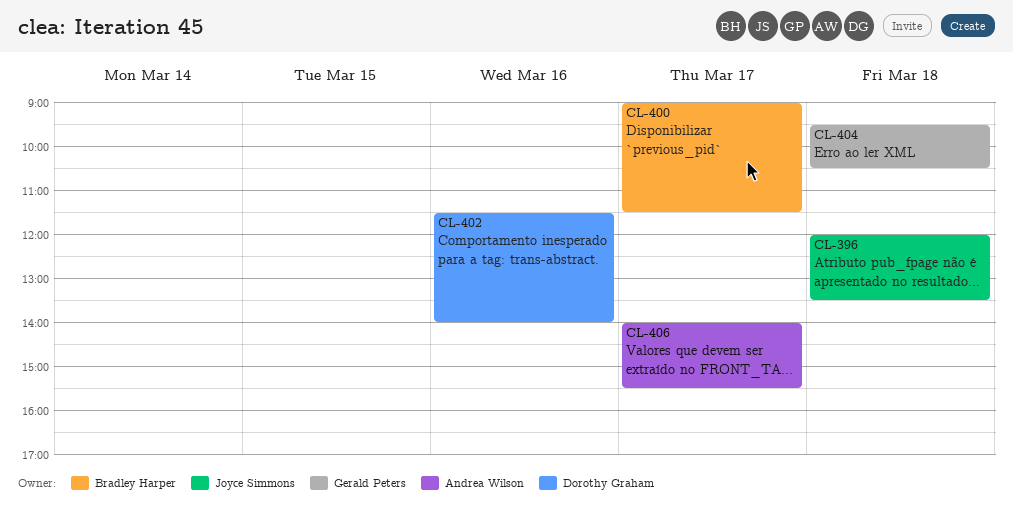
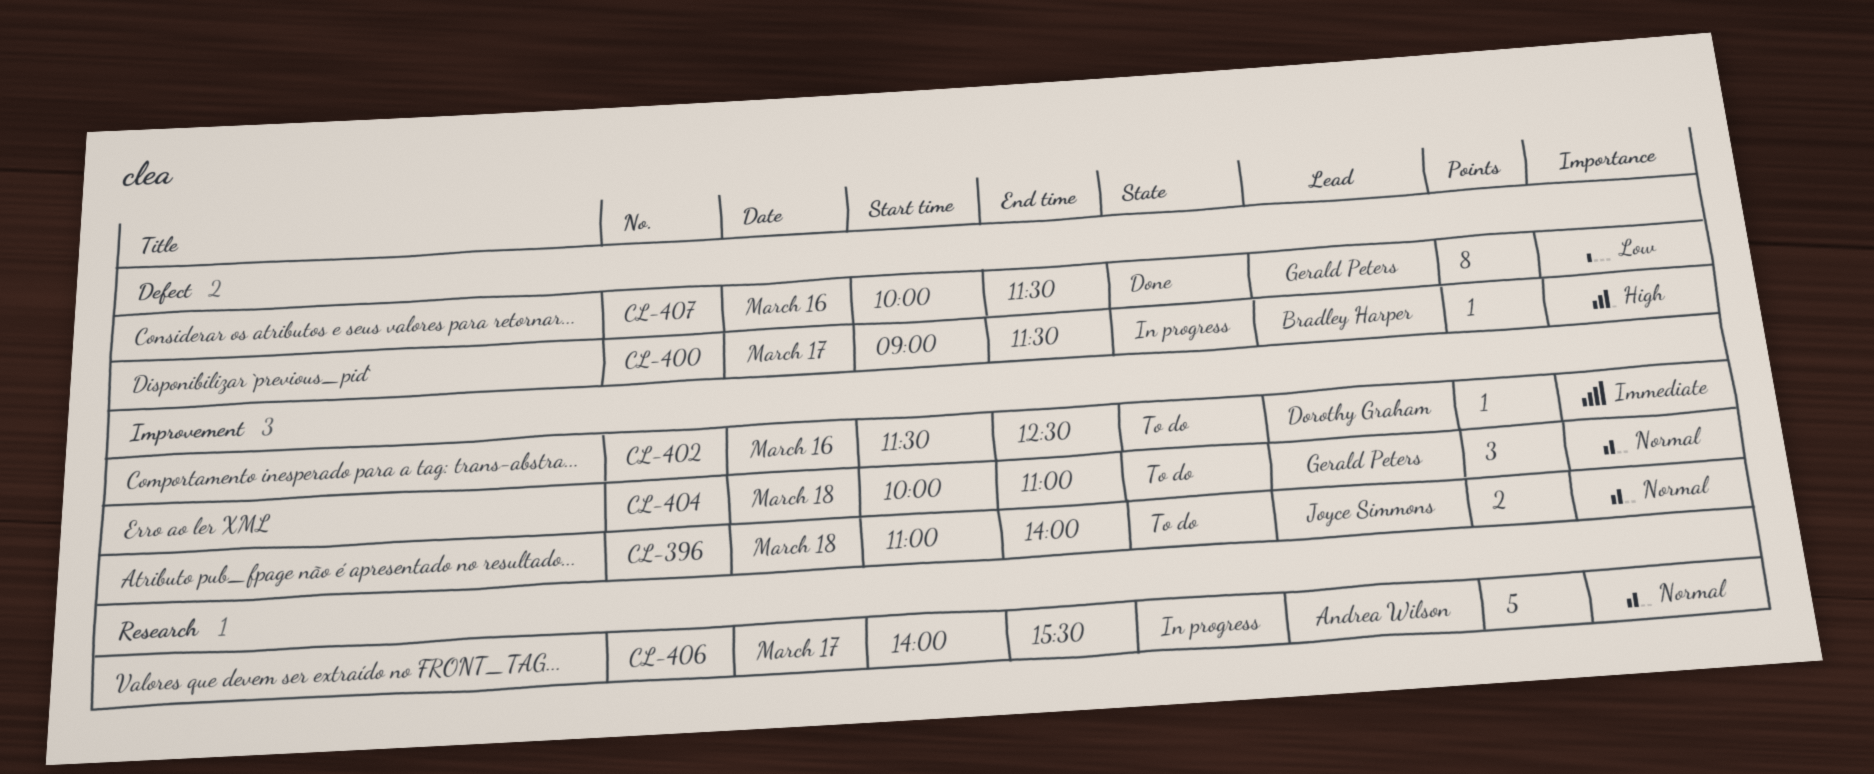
CL-396, begins: 12:00 -> 11:00
CL-396, ends: 13:30 -> 14:00
CL-402, ends: 14:00 -> 12:30
CL-404, begins: 09:30 -> 10:00
CL-404, ends: 10:30 -> 11:00
CL-407: none -> present

